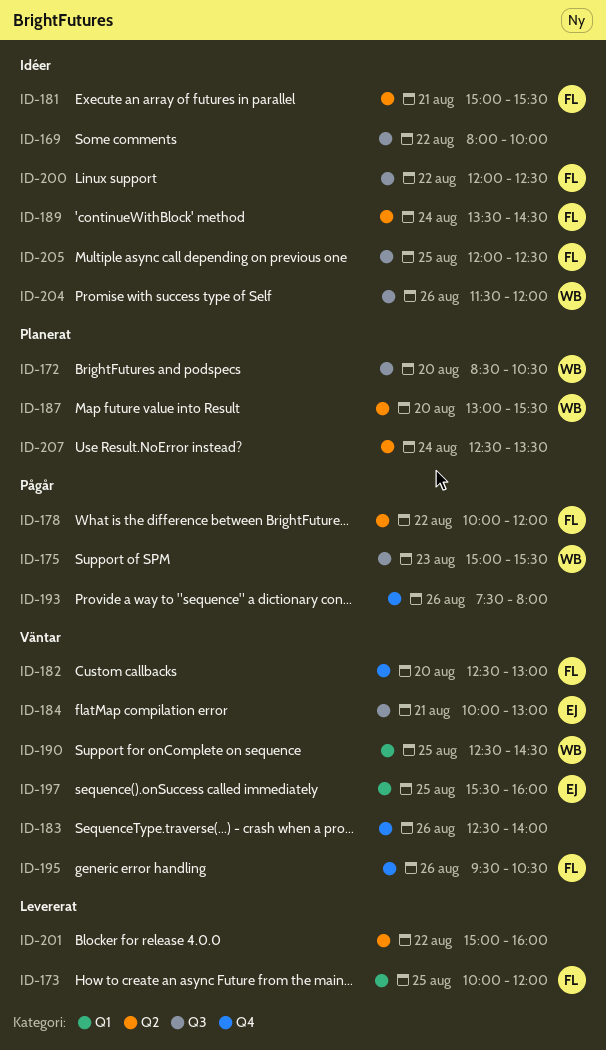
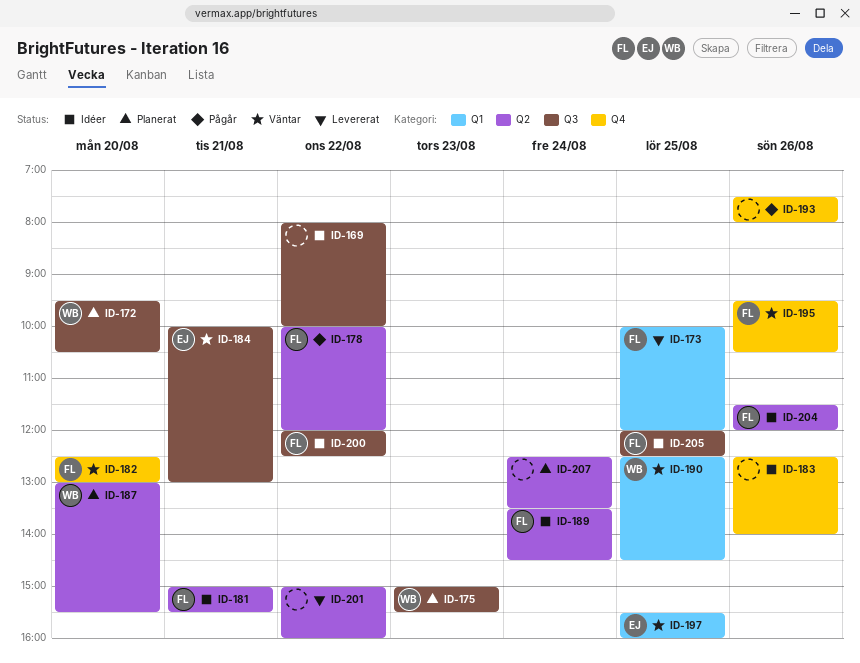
ID-172, begins: 08:30 -> 09:30
ID-175, status: Pågår -> Planerat
ID-183, status: Väntar -> Idéer
ID-204, owner: WB -> FL
ID-204, label: Q3 -> Q2

